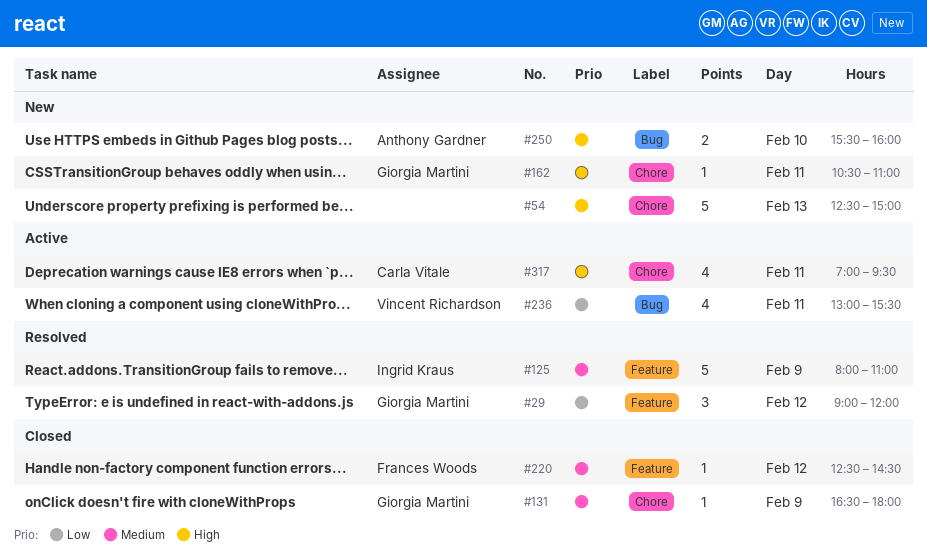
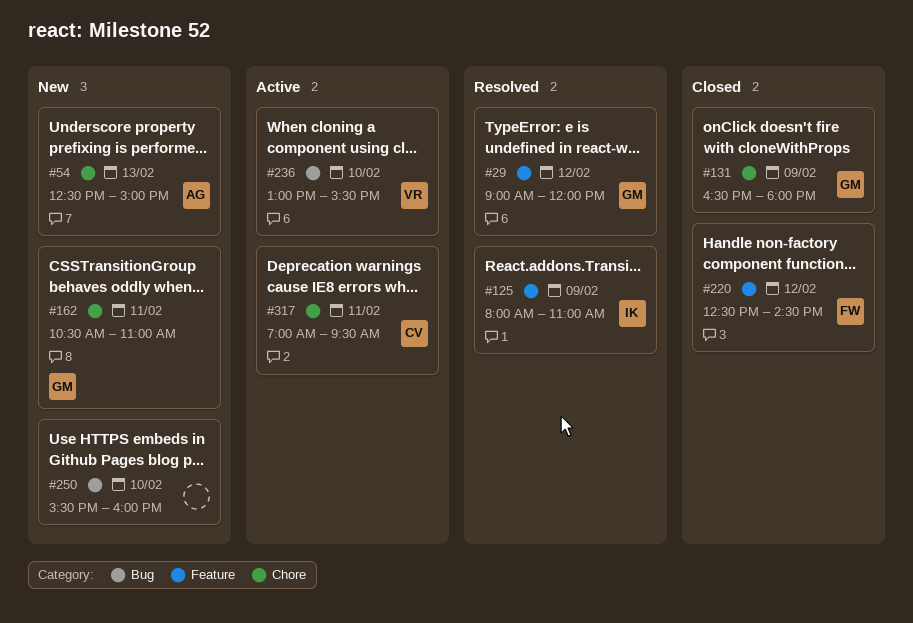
#54, owner: none -> Anthony Gardner
#236, day: Feb 11 -> Feb 10
#250, owner: Anthony Gardner -> none

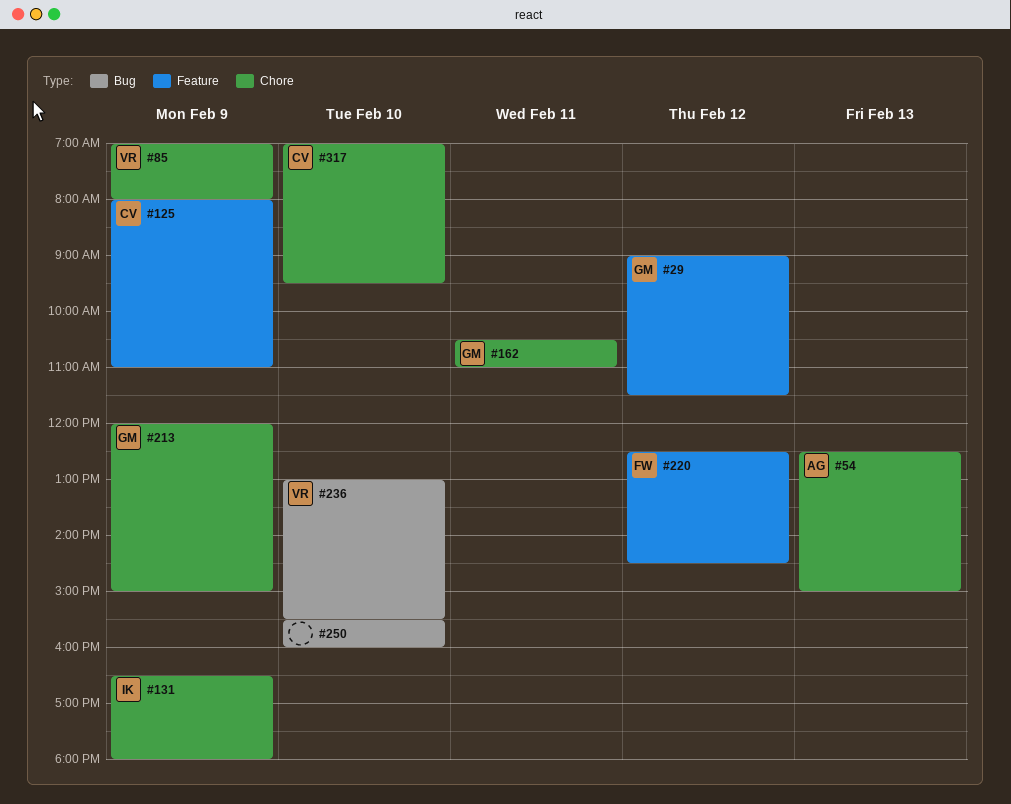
#29, ends: 12:00 -> 11:30
#85: none -> present
#125, owner: IK -> CV
#131, owner: GM -> IK
#213: none -> present
#317, day: Feb 11 -> Feb 10

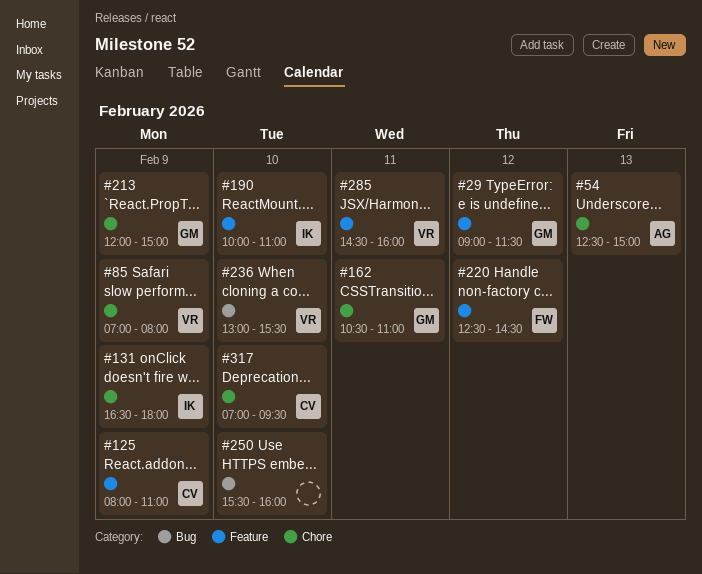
#190: none -> present
#285: none -> present

